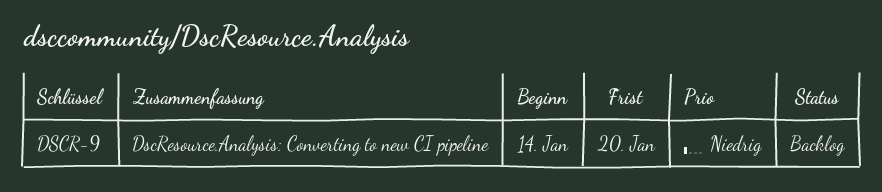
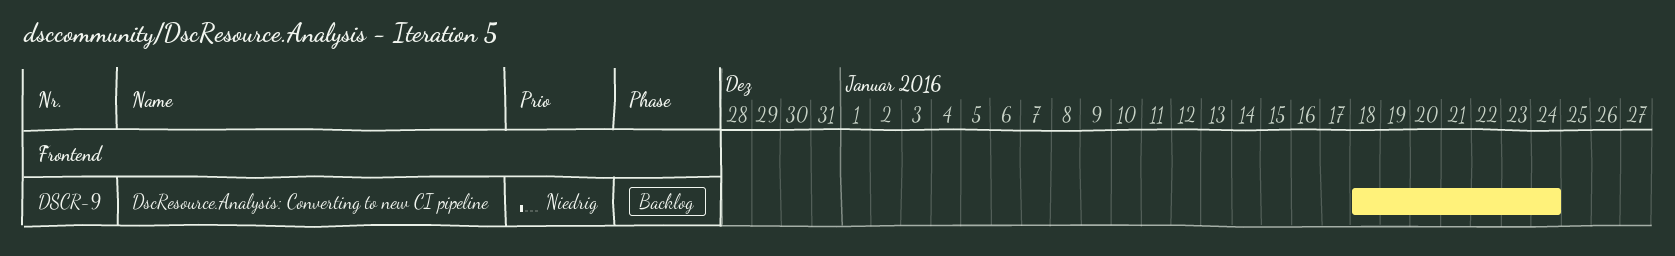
DSCR-9, start: Jan 14 -> Jan 18
DSCR-9, due: Jan 20 -> Jan 24

